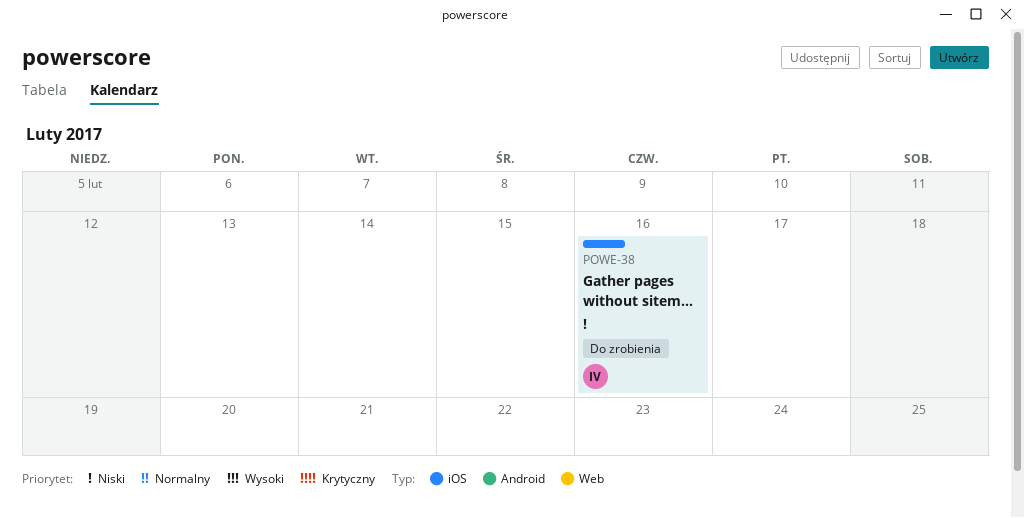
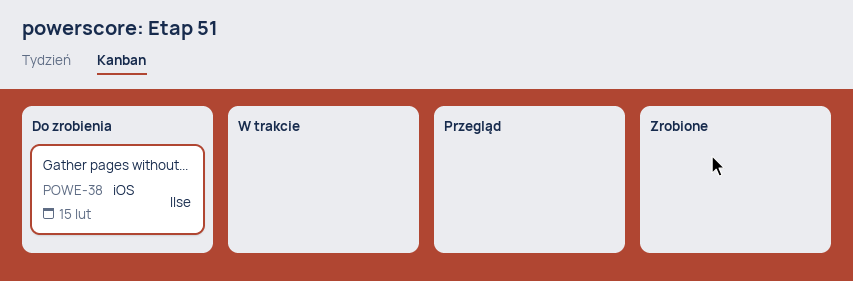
POWE-38, due: Feb 16 -> Feb 15

